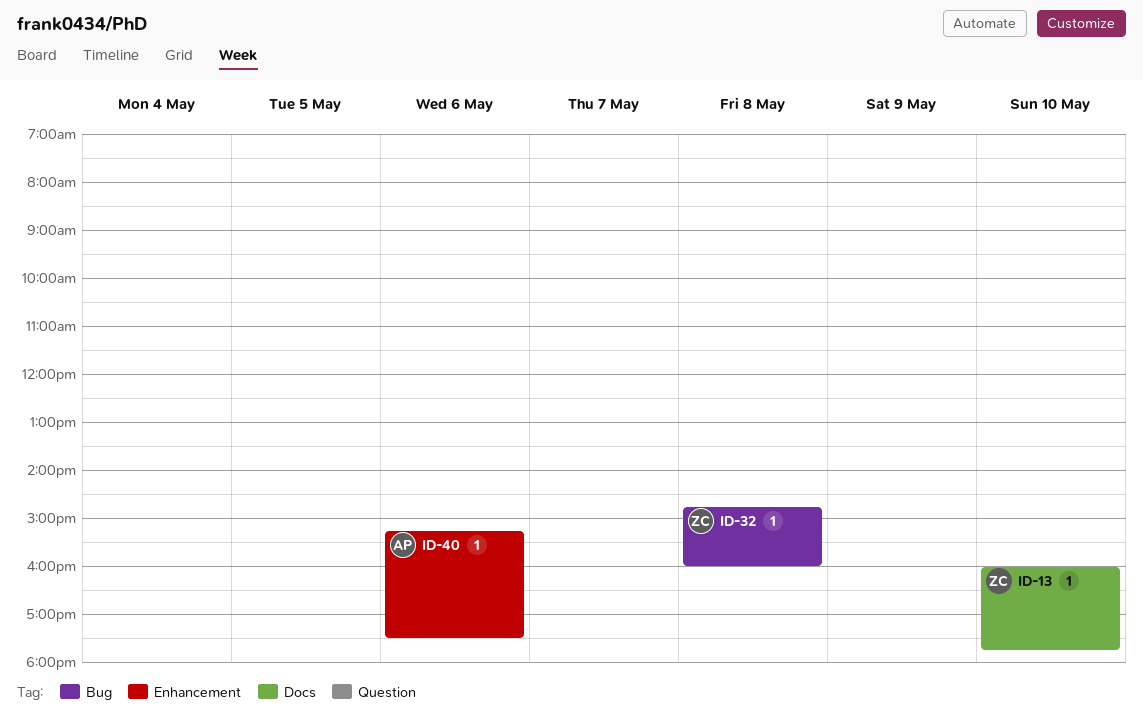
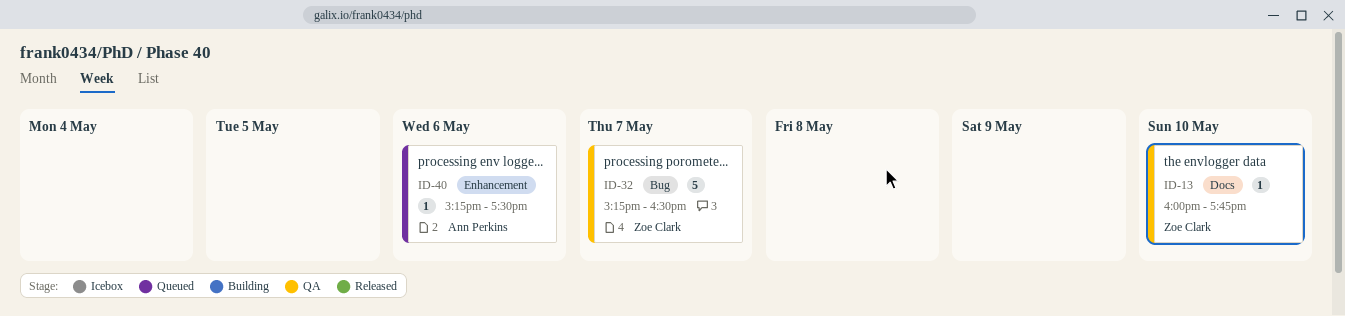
ID-32, estimate: 1 -> 5
ID-32, day: May 8 -> May 7
ID-32, begins: 14:45 -> 15:15
ID-32, ends: 16:00 -> 16:30

